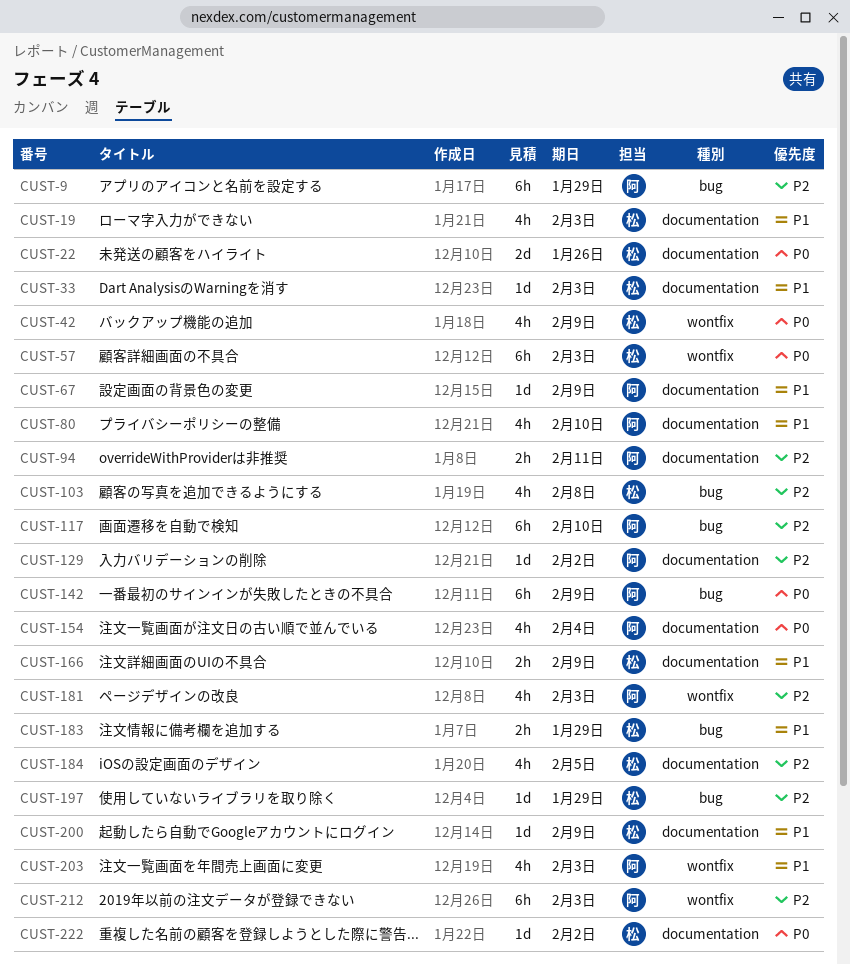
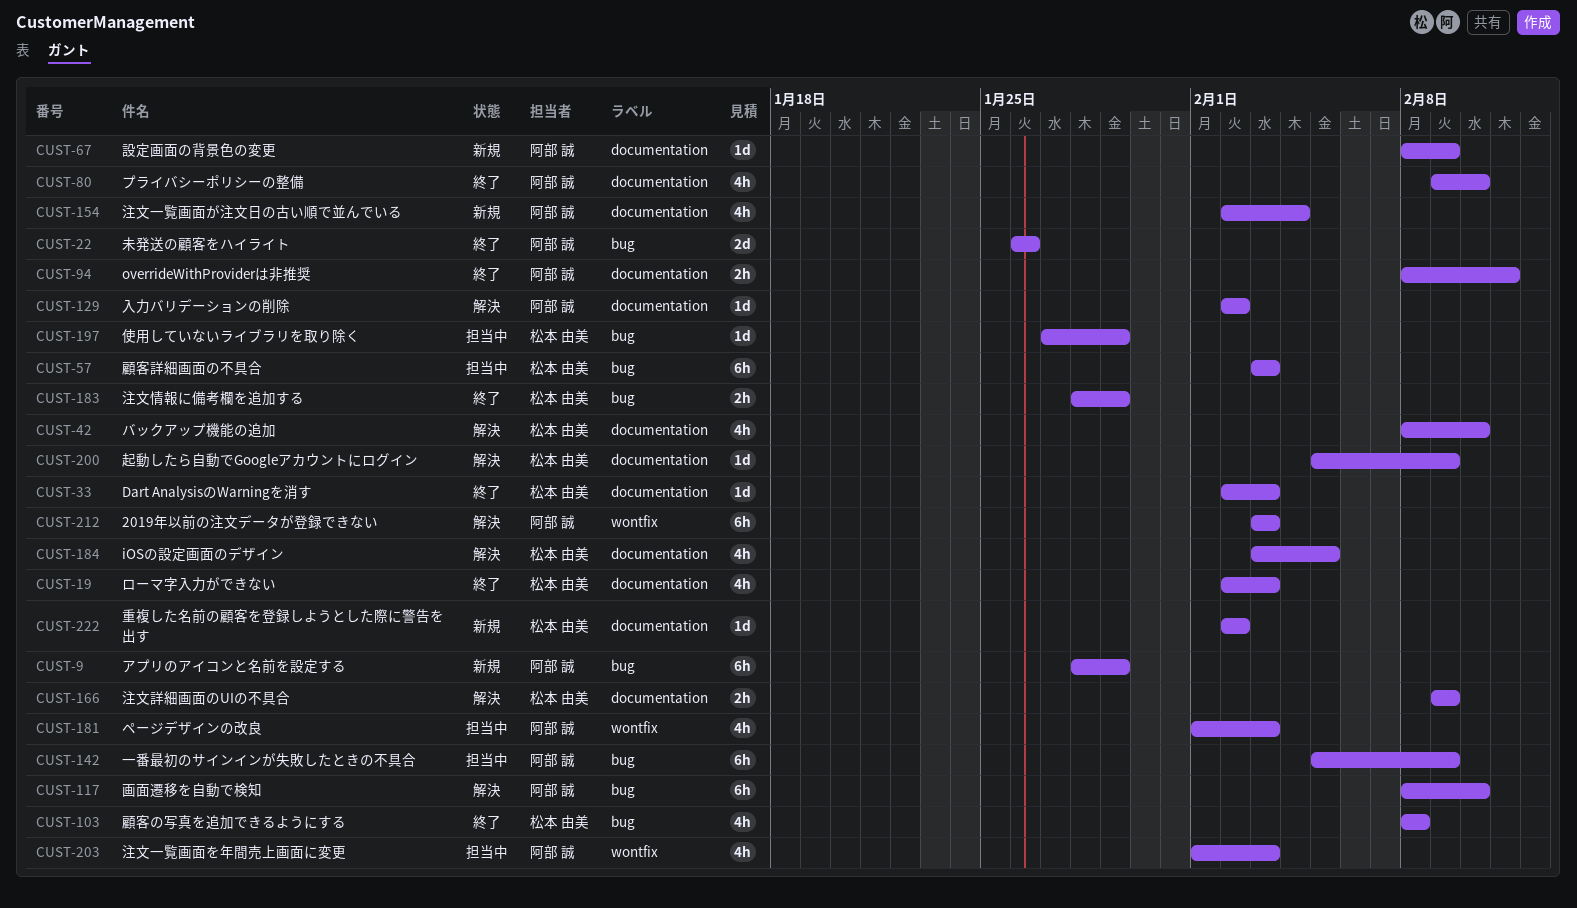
CUST-22, owner: 松本 由美 -> 阿部 誠
CUST-22, label: documentation -> bug
CUST-42, label: wontfix -> documentation
CUST-42, due: Feb 9 -> Feb 10
CUST-57, label: wontfix -> bug

